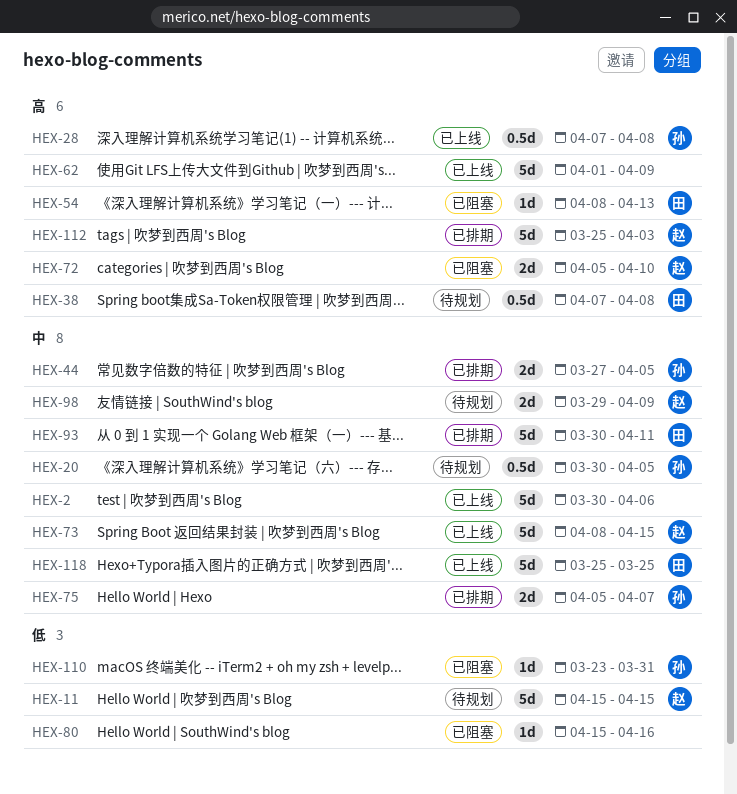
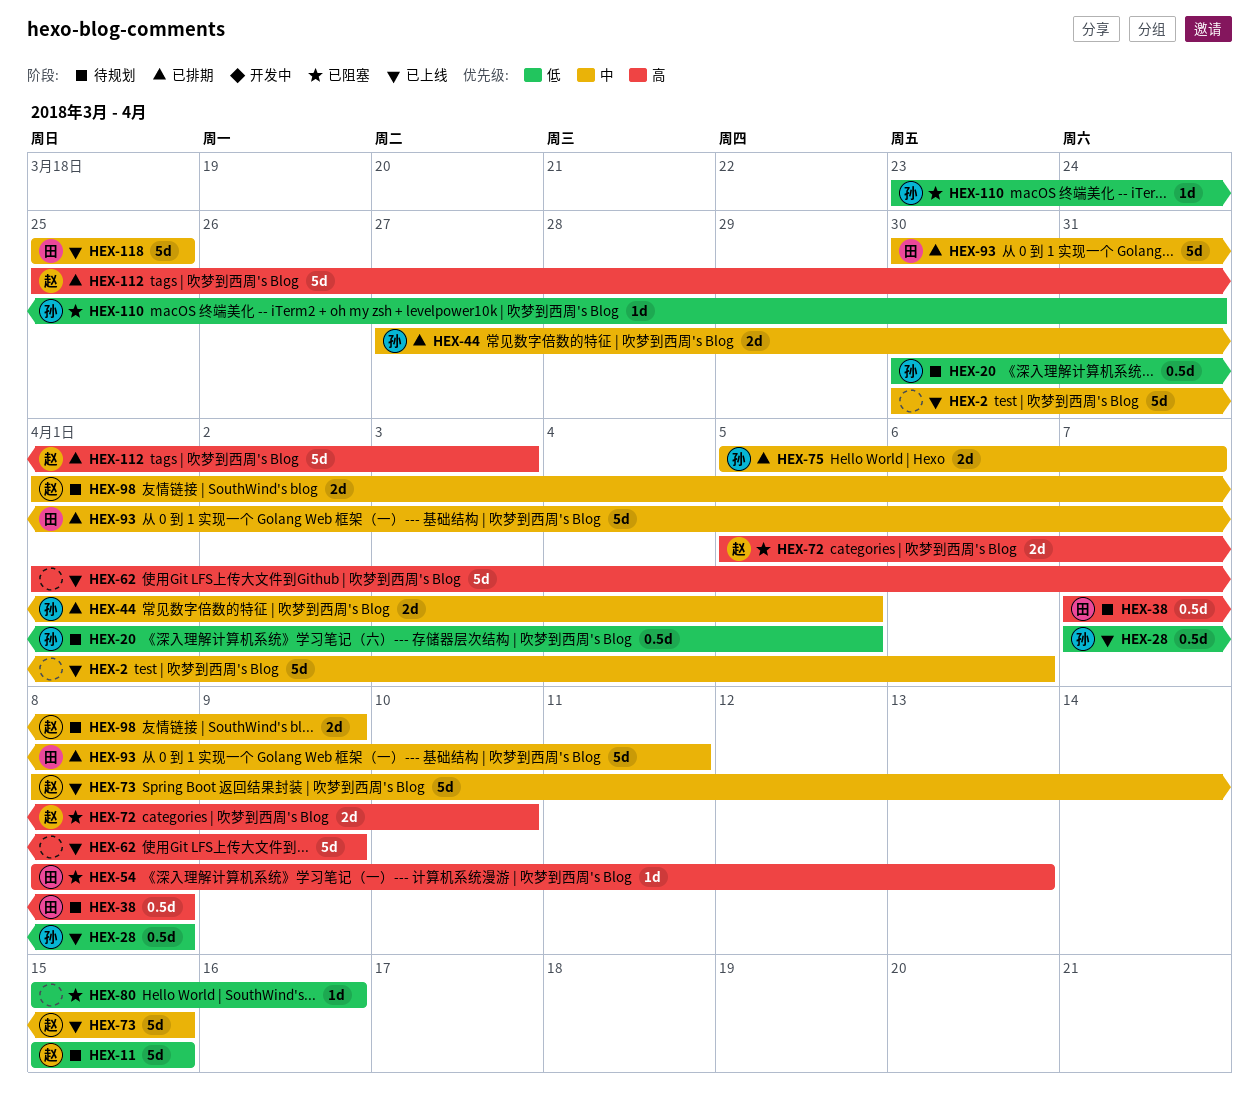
HEX-20, priority: 中 -> 低
HEX-28, priority: 高 -> 低
HEX-98, start: Mar 29 -> Apr 1

